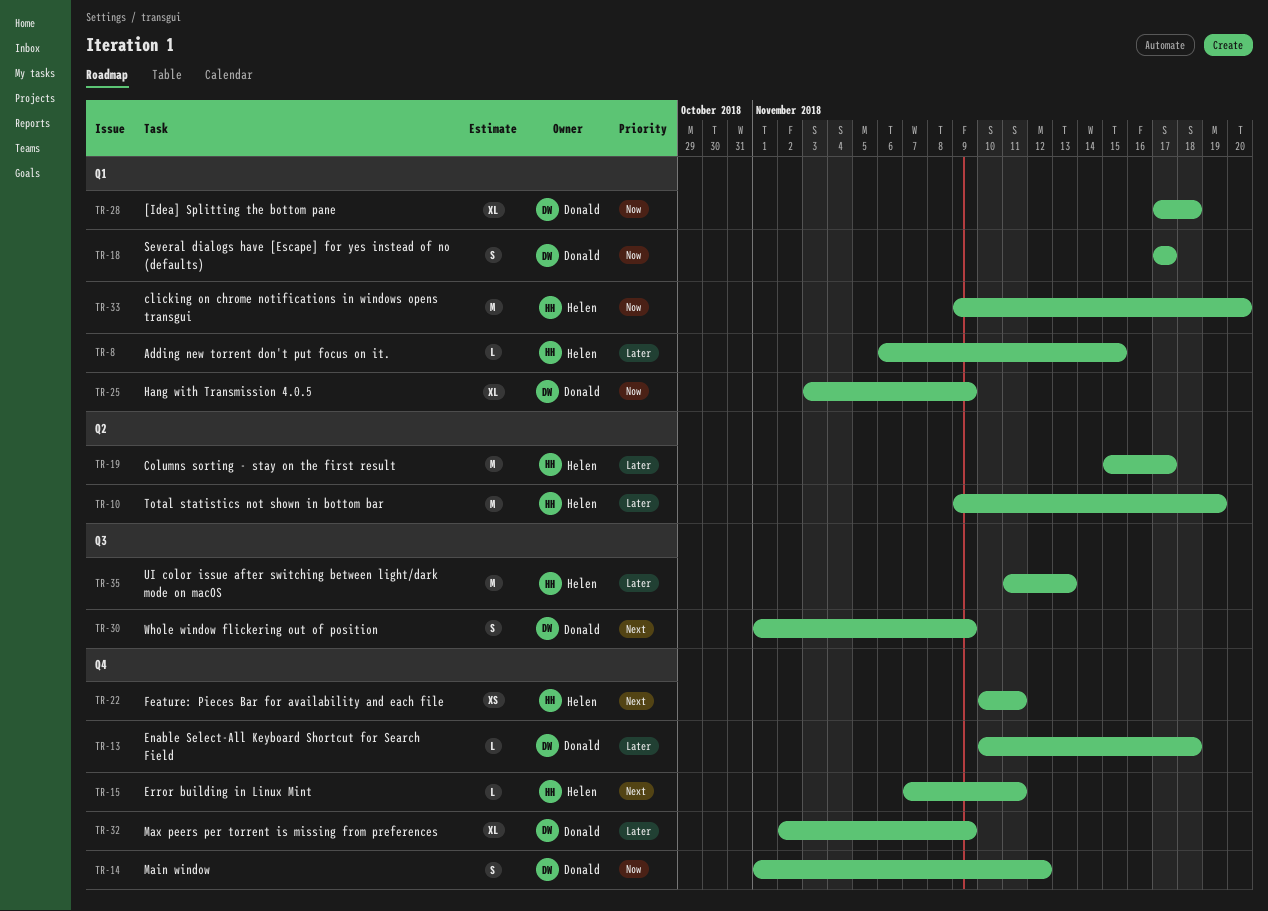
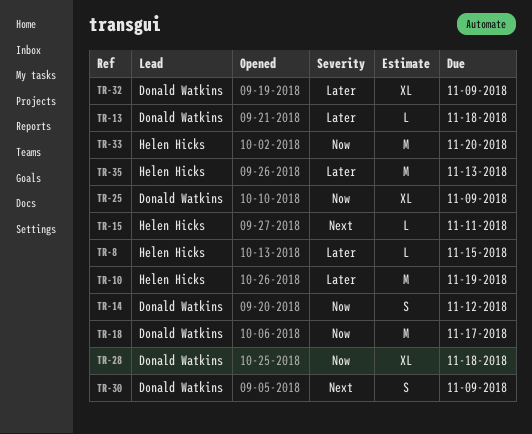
TR-18, estimate: S -> M
TR-19: present -> none
TR-22: present -> none

